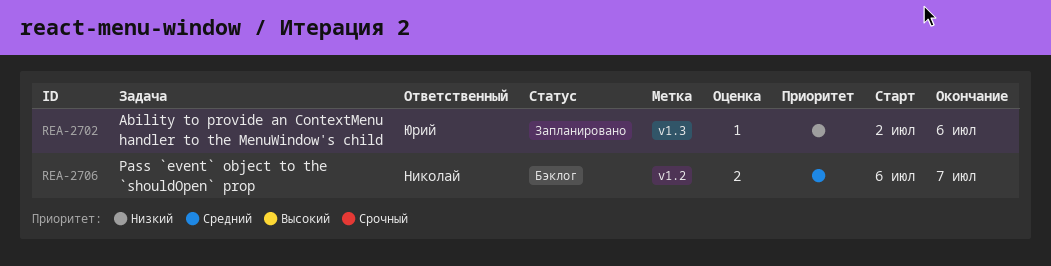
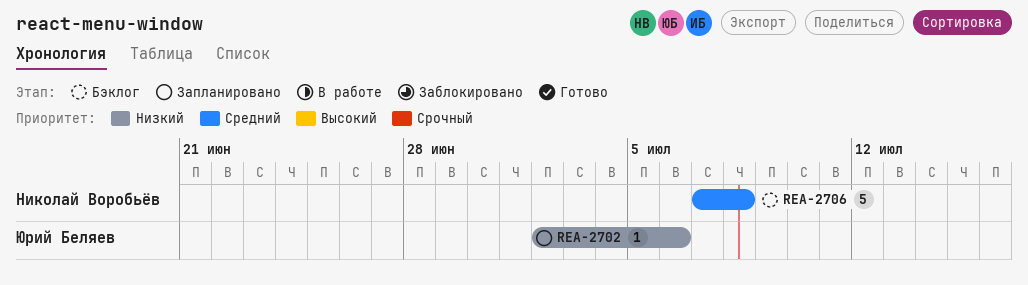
REA-2706, estimate: 2 -> 5
REA-2706, start: Jul 6 -> Jul 7
REA-2706, due: Jul 7 -> Jul 8

